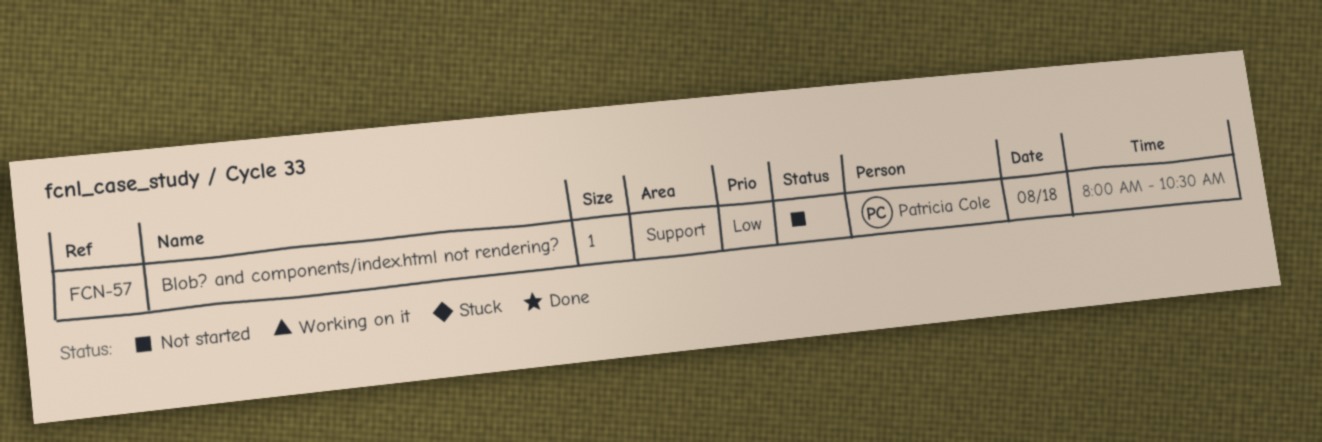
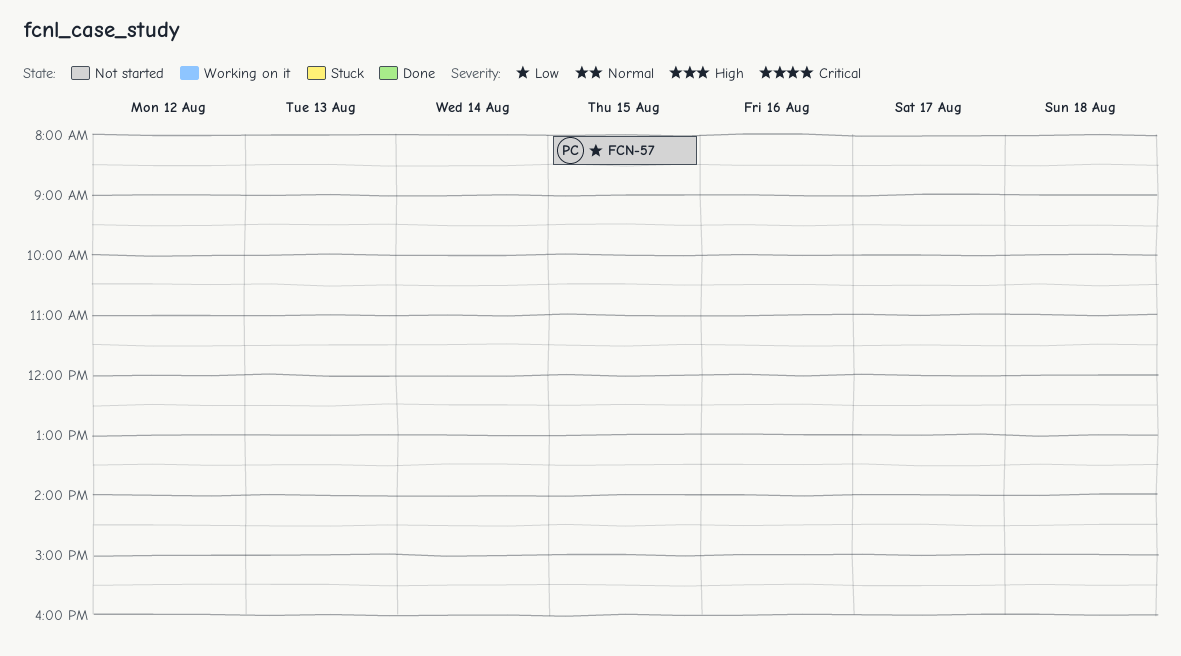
FCN-57, day: Aug 18 -> Aug 15
FCN-57, ends: 10:30 -> 08:30

